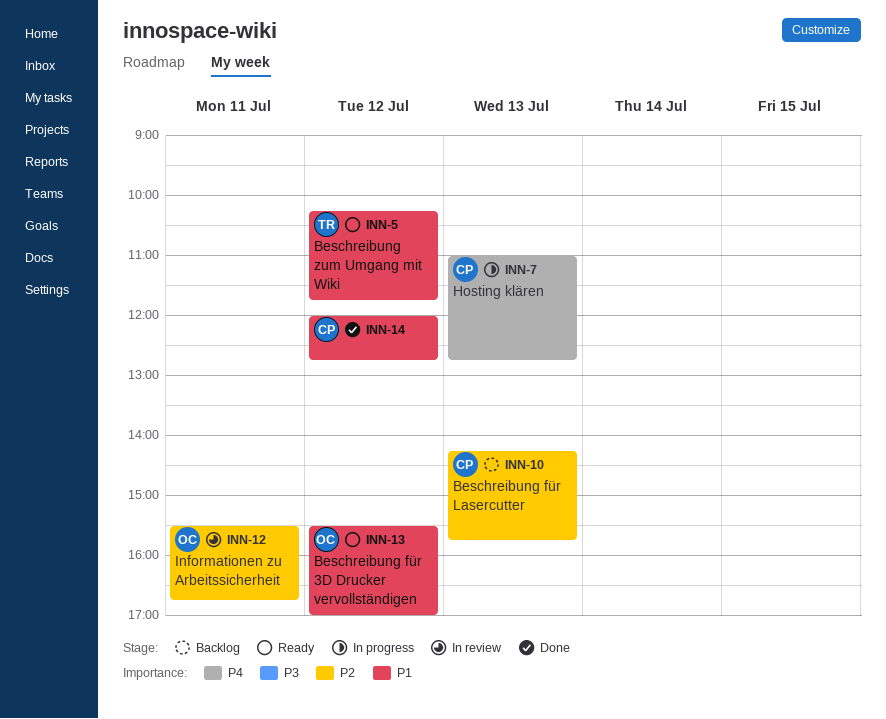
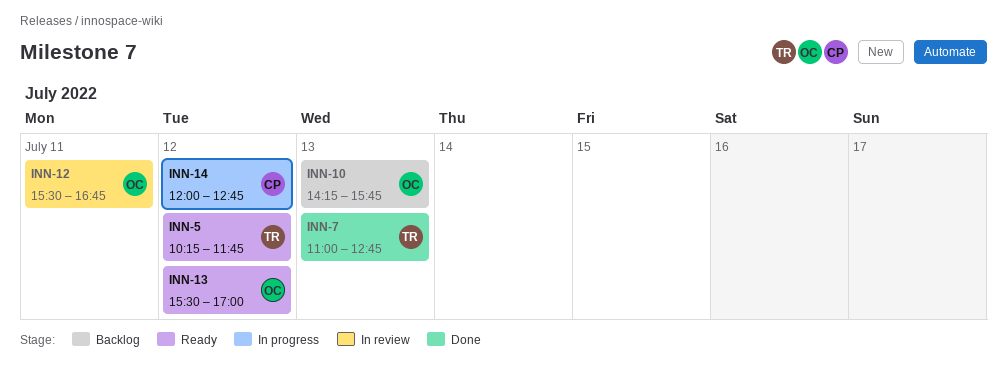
INN-7, status: In progress -> Done
INN-7, owner: CP -> TR
INN-10, owner: CP -> OC
INN-14, status: Done -> In progress

